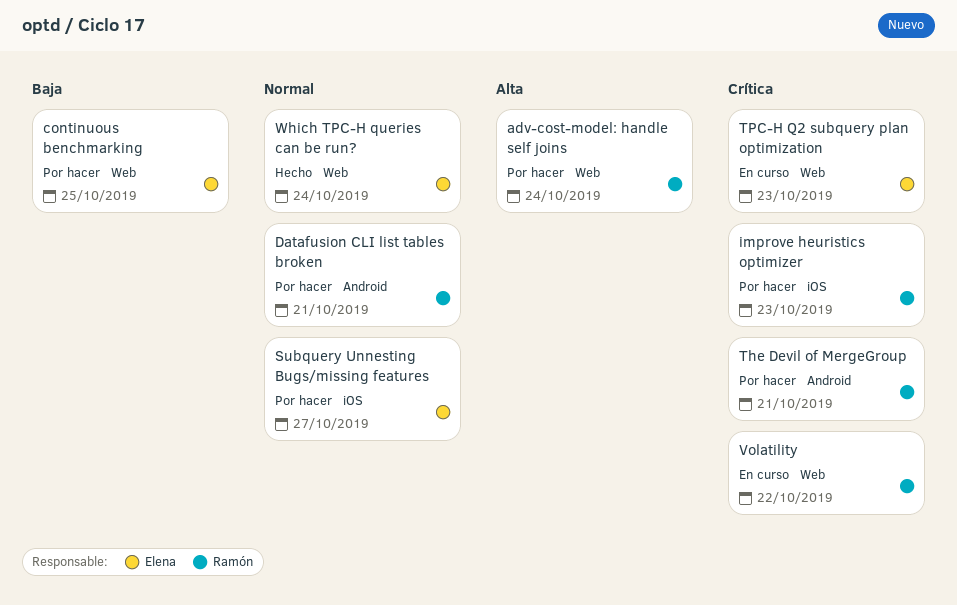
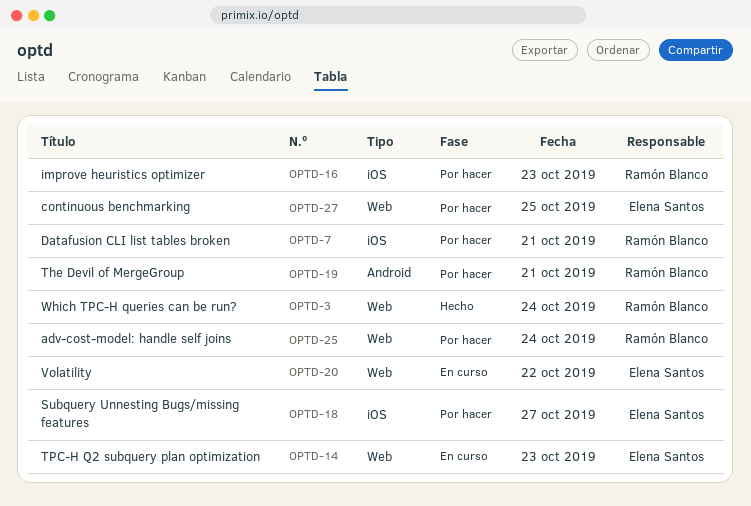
Datafusion CLI list tables broken, label: Android -> iOS
Volatility, owner: Ramón Blanco -> Elena Santos
Which TPC-H queries can be run?, owner: Elena Santos -> Ramón Blanco

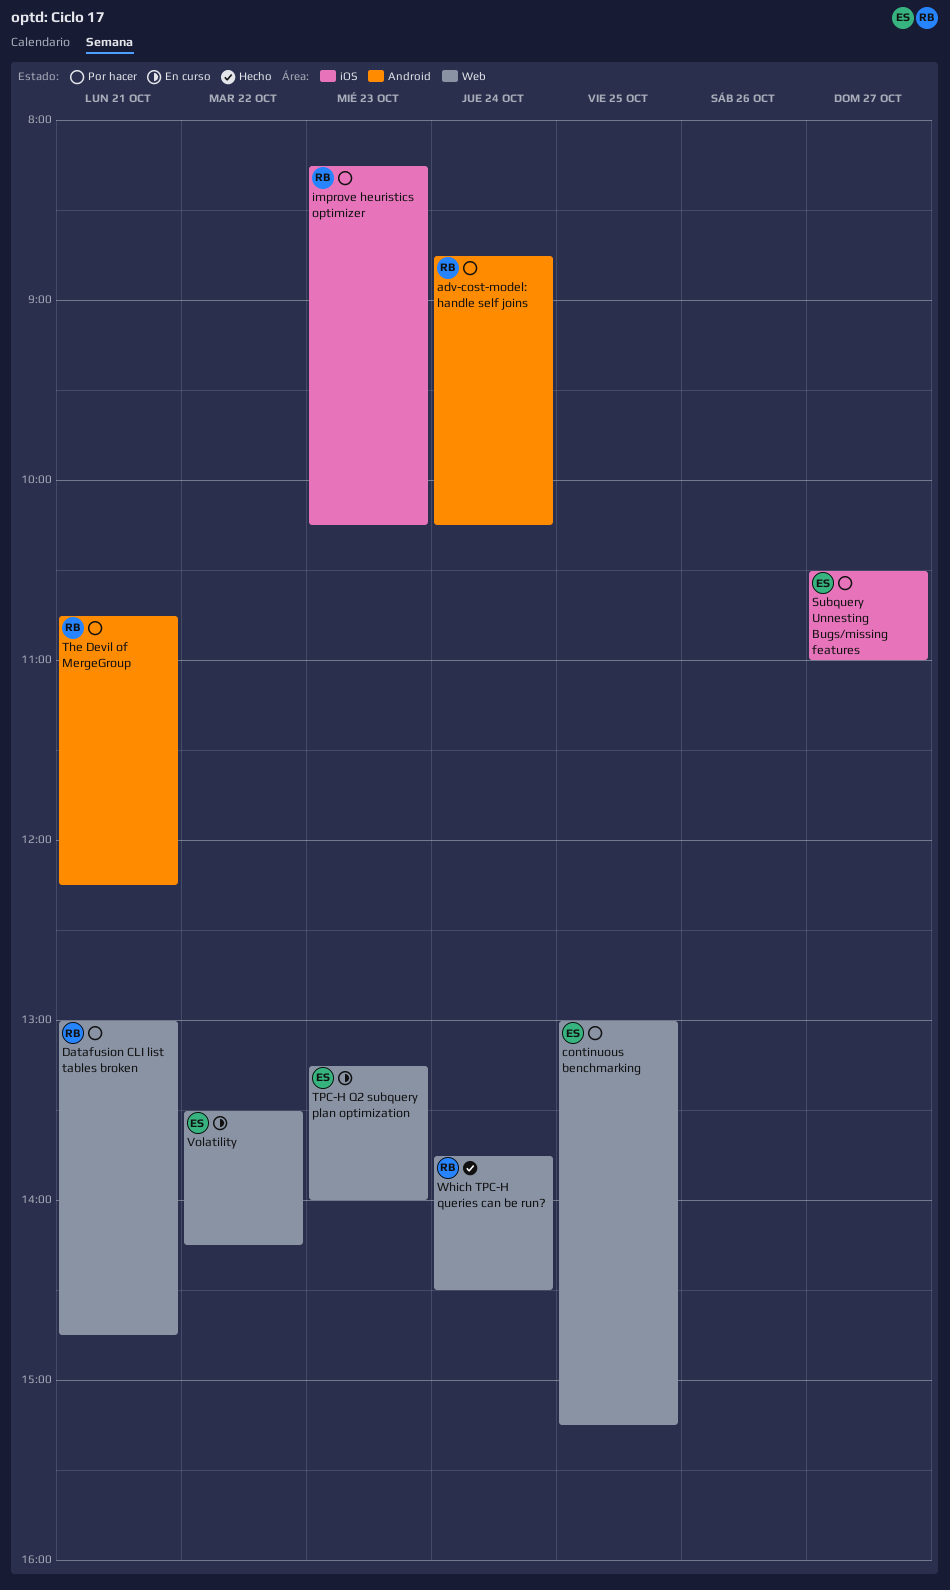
adv-cost-model: handle self joins, label: Web -> Android
Datafusion CLI list tables broken, label: iOS -> Web

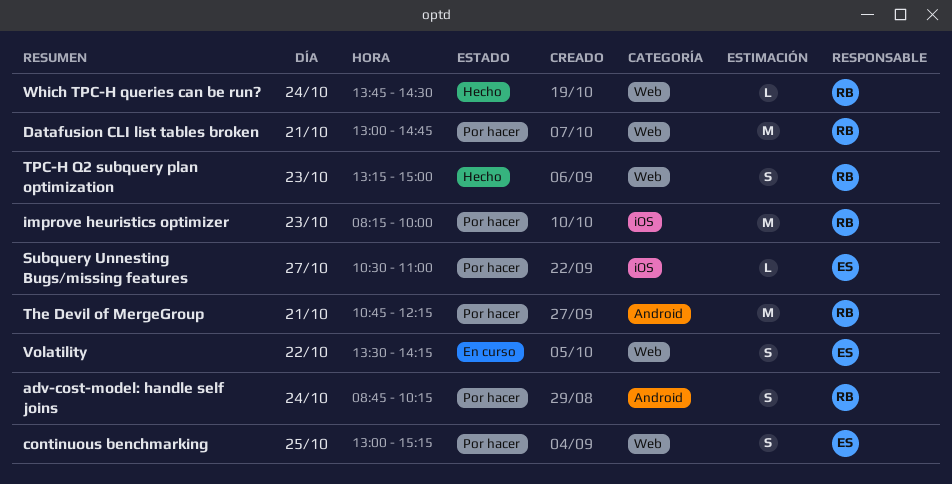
improve heuristics optimizer, ends: 10:15 -> 10:00
TPC-H Q2 subquery plan optimization, status: En curso -> Hecho
TPC-H Q2 subquery plan optimization, owner: ES -> RB
TPC-H Q2 subquery plan optimization, ends: 14:00 -> 15:00

